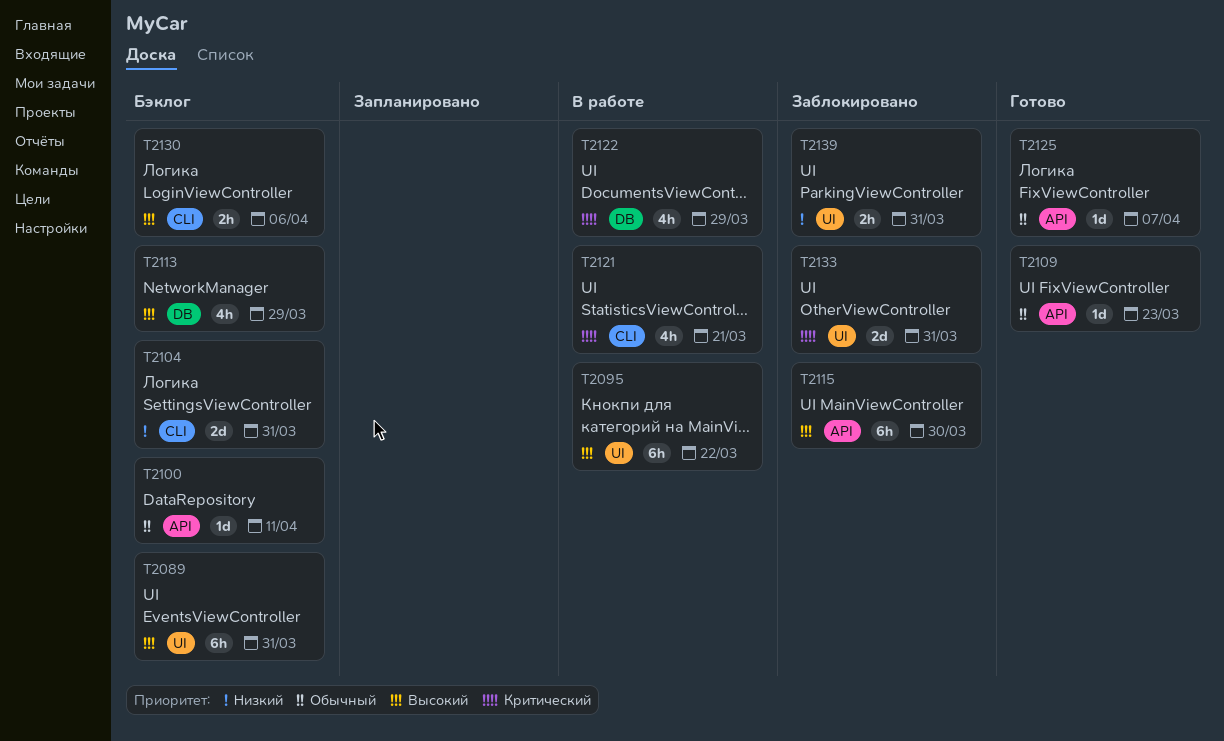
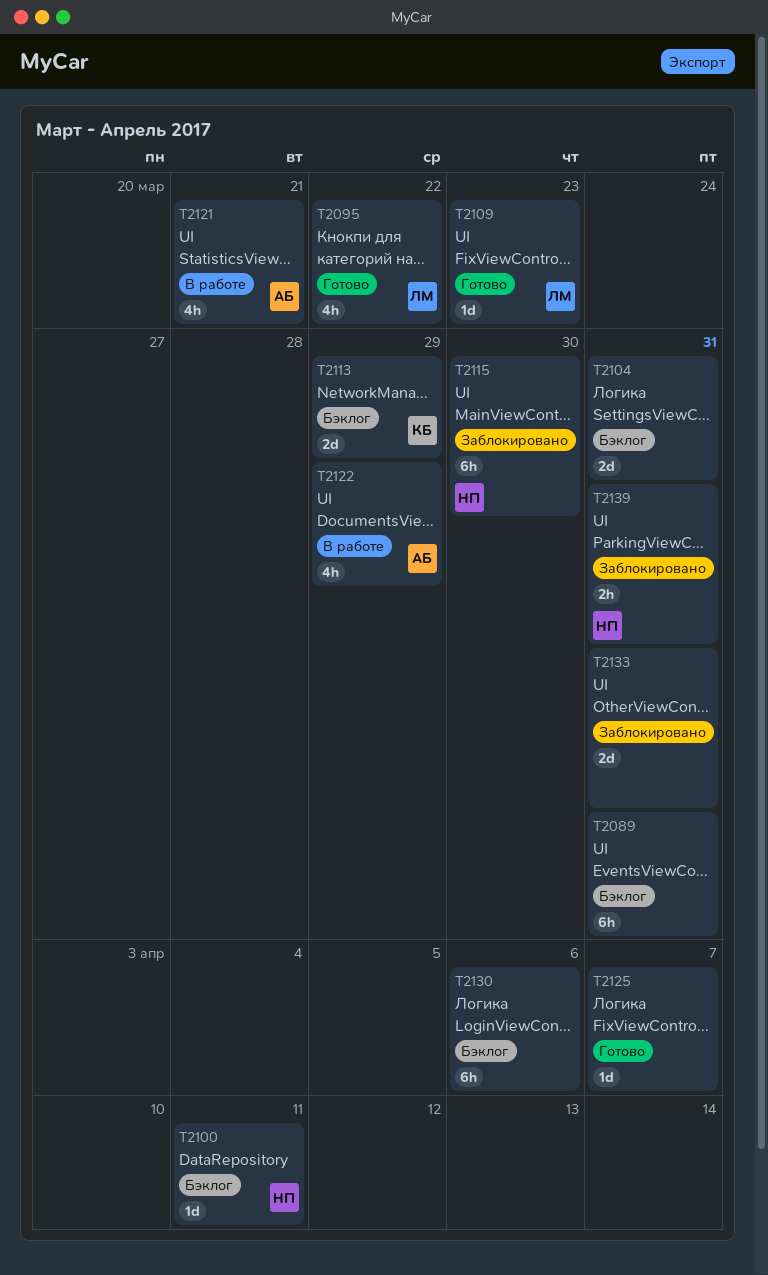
T2095, status: В работе -> Готово
T2095, estimate: 6h -> 4h
T2113, estimate: 4h -> 2d
T2130, estimate: 2h -> 6h

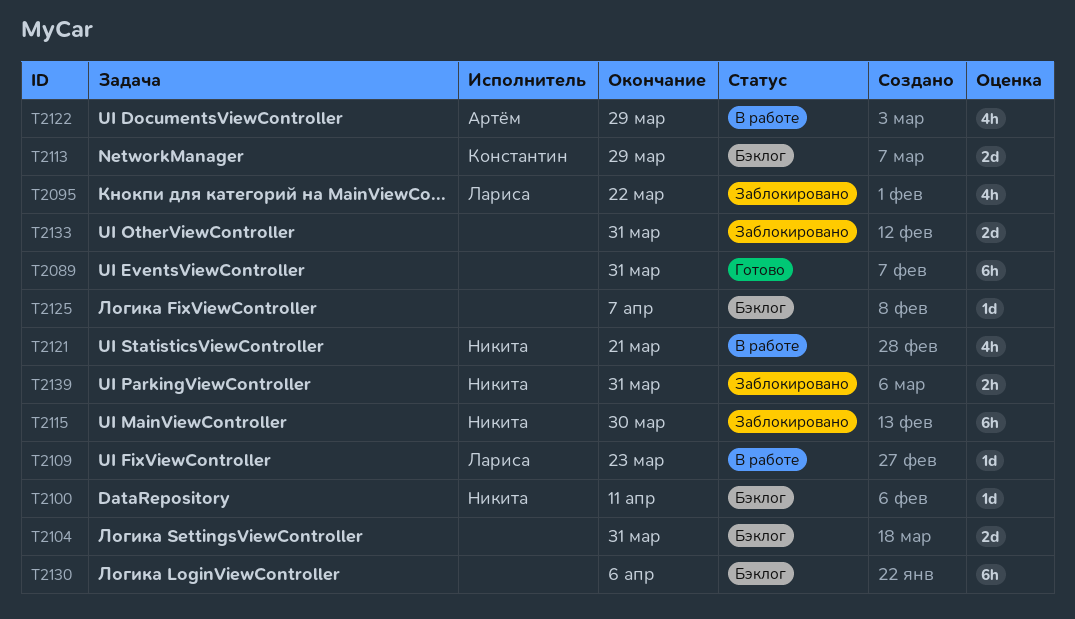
T2089, status: Бэклог -> Готово
T2095, status: Готово -> Заблокировано
T2109, status: Готово -> В работе
T2121, owner: Артём -> Никита
T2125, status: Готово -> Бэклог

